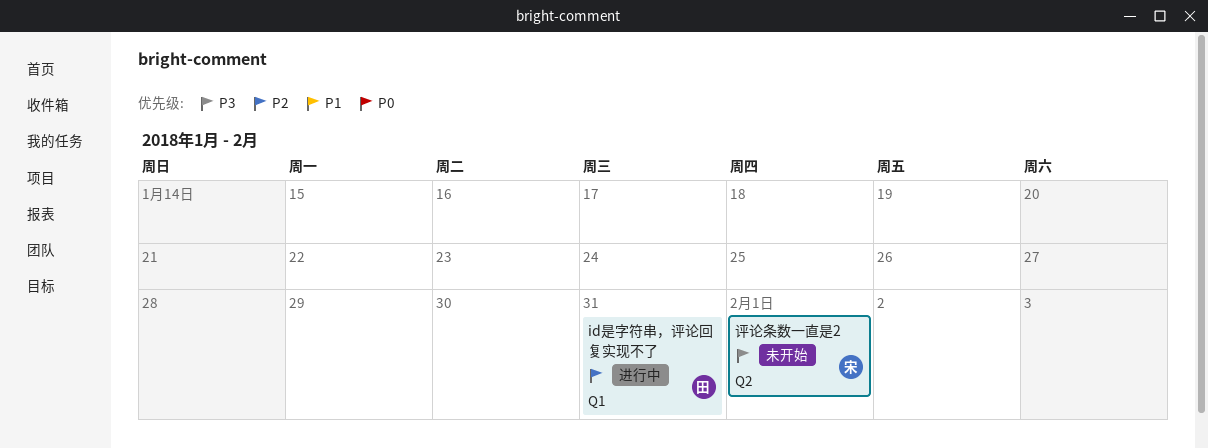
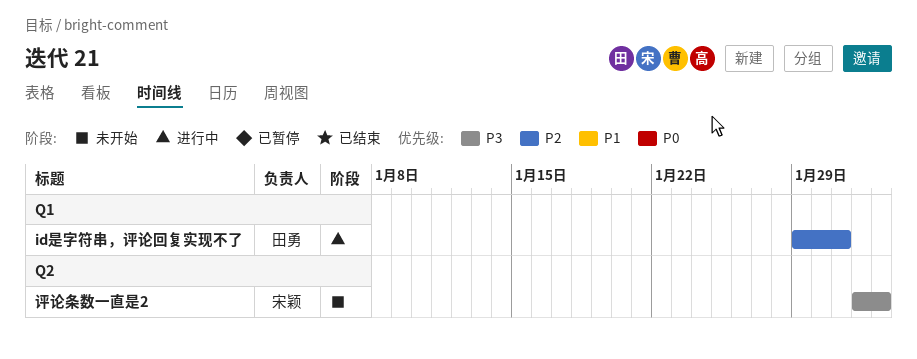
评论条数一直是2, due: Feb 1 -> Feb 2

